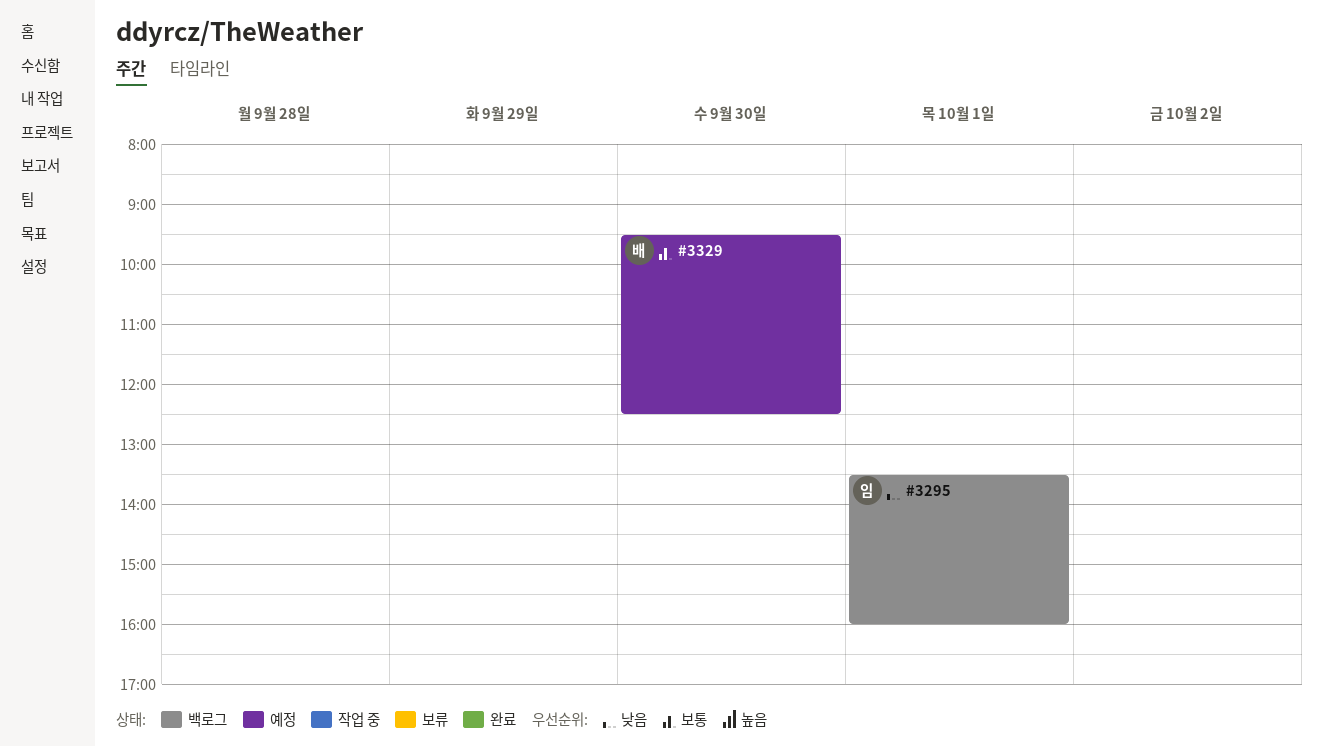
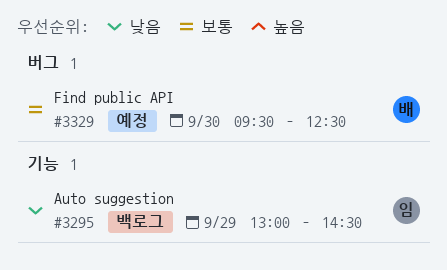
#3295, day: Oct 1 -> Sep 29
#3295, begins: 13:30 -> 13:00
#3295, ends: 16:00 -> 14:30

